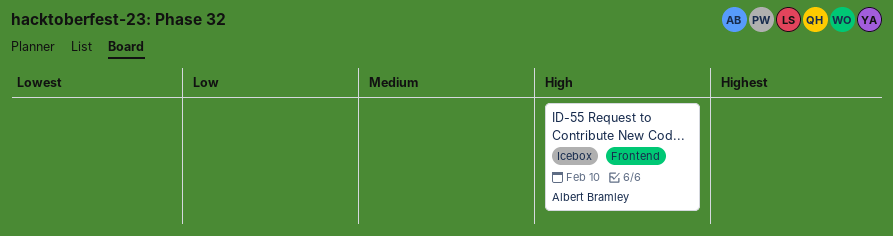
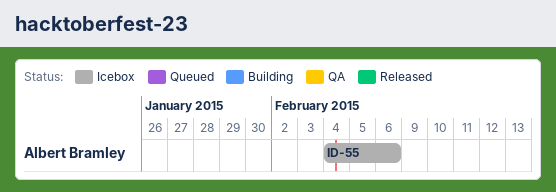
ID-55, due: Feb 10 -> Feb 6

